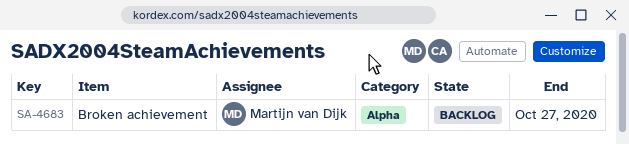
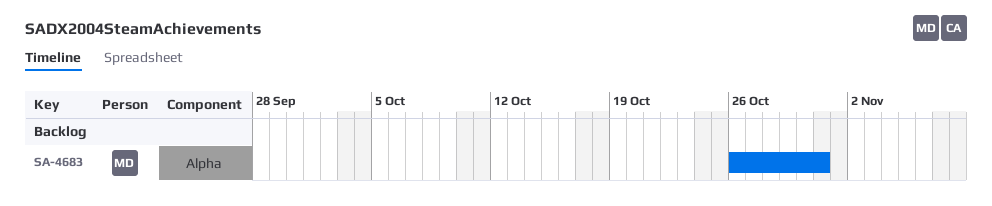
SA-4683, due: Oct 27 -> Oct 31

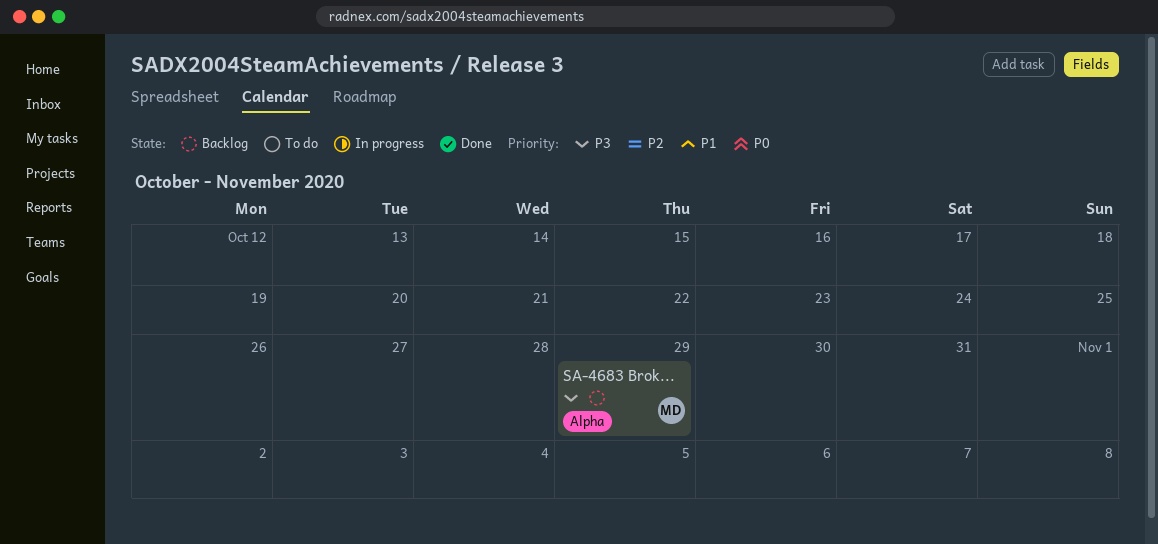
SA-4683, due: Oct 31 -> Oct 29

